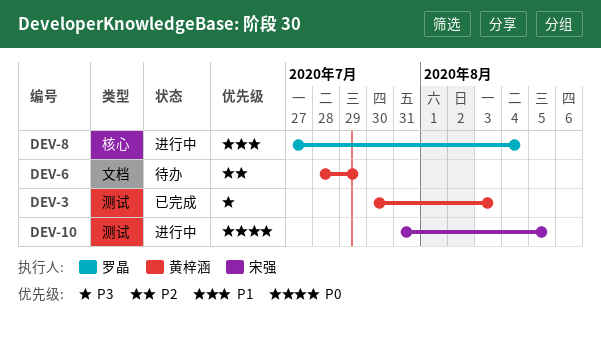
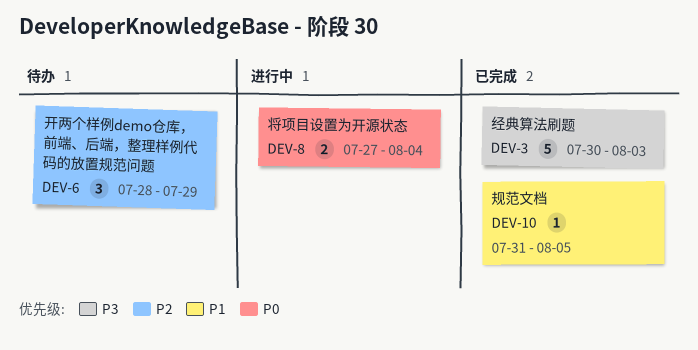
DEV-8, priority: P1 -> P0
DEV-10, status: 进行中 -> 已完成
DEV-10, priority: P0 -> P1

